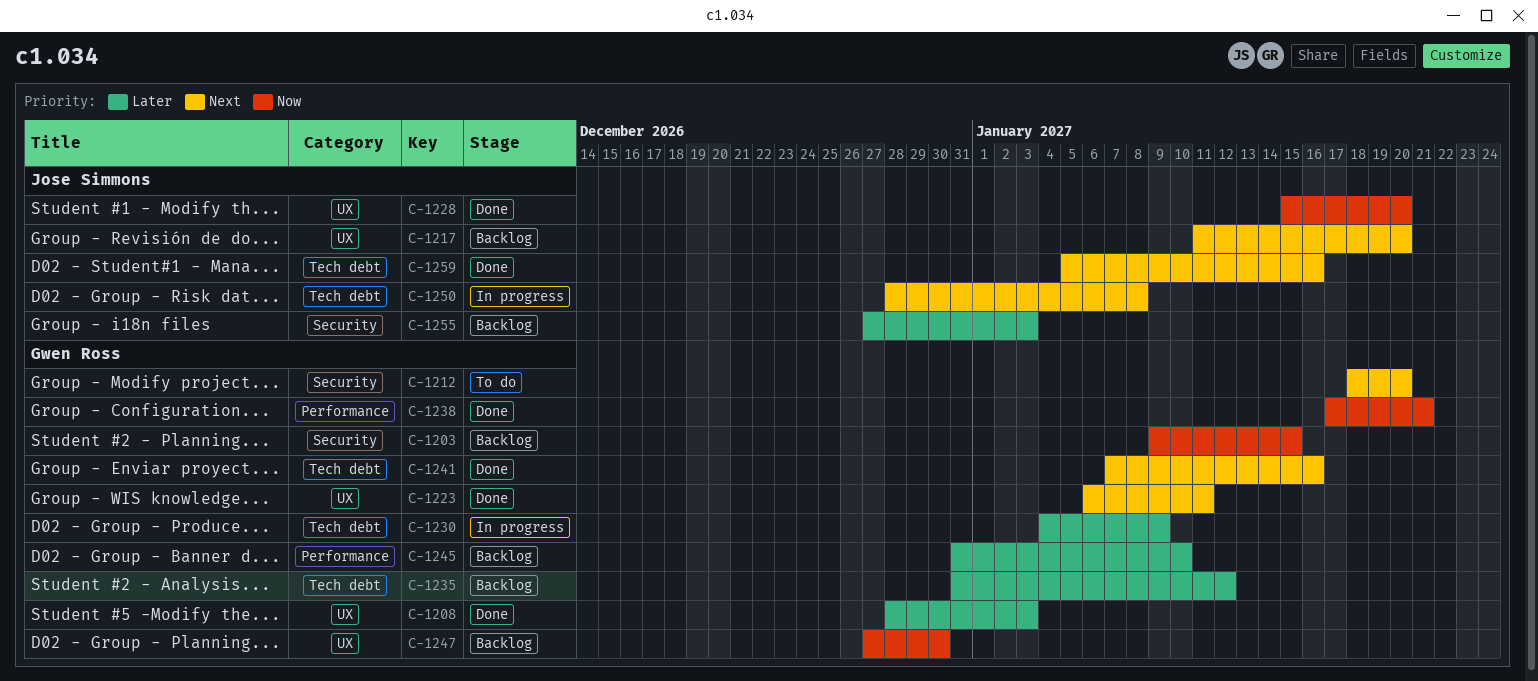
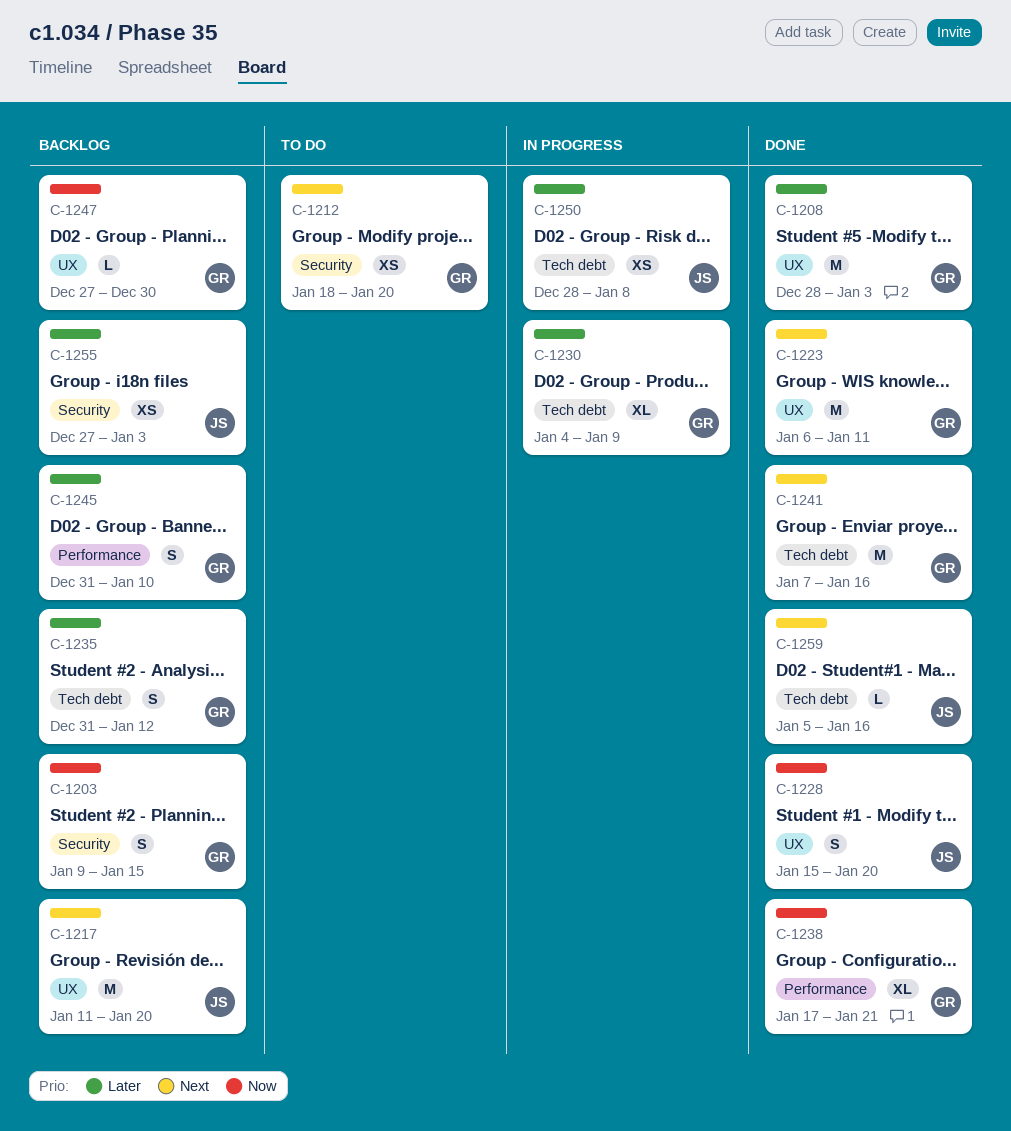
C-1250, priority: Next -> Later

